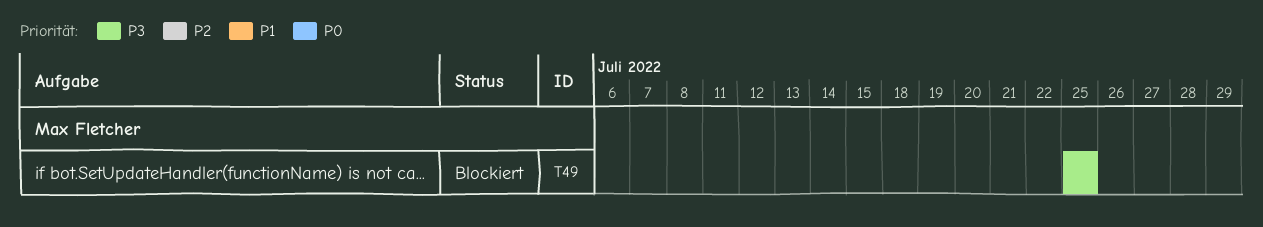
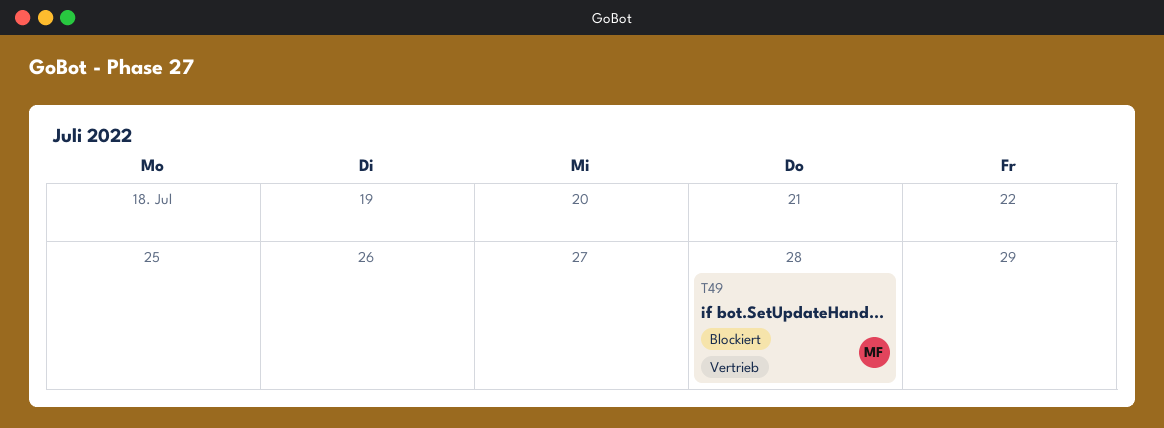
T49, due: Jul 25 -> Jul 28

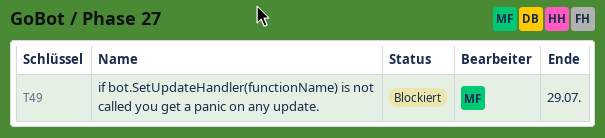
T49, due: Jul 28 -> Jul 29

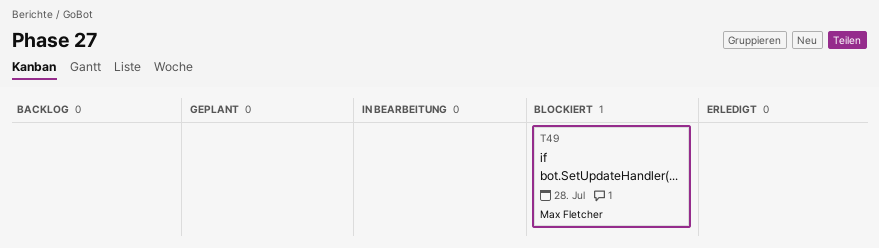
T49, due: Jul 29 -> Jul 28

